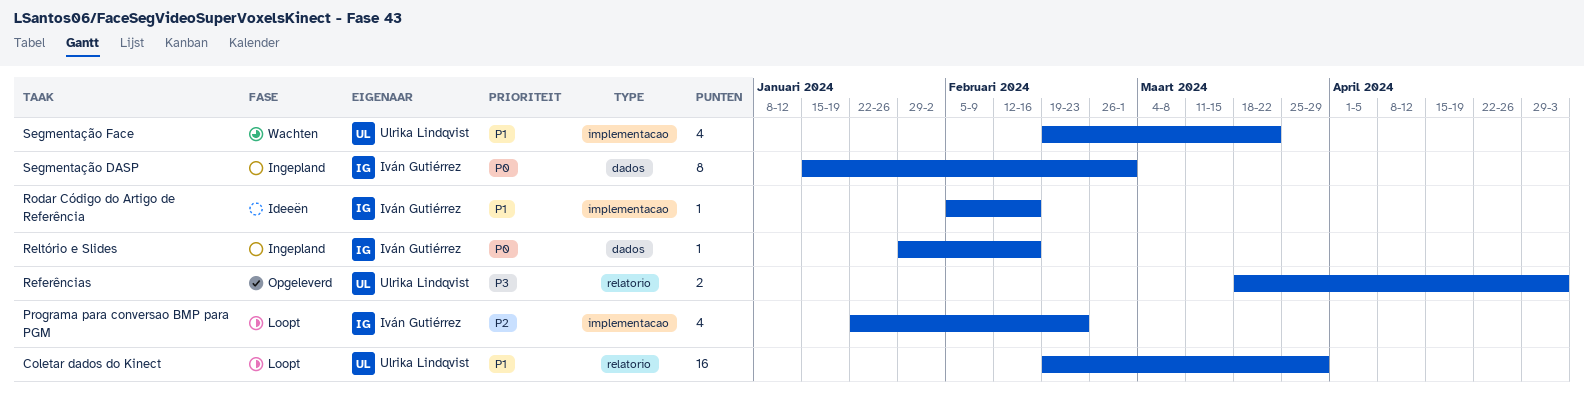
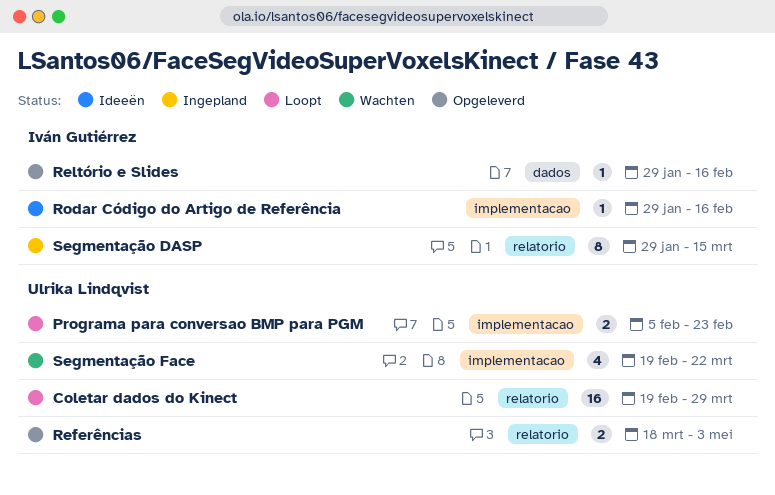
Programa para conversao BMP para PGM, owner: Iván Gutiérrez -> Ulrika Lindqvist
Programa para conversao BMP para PGM, estimate: 4 -> 2
Programa para conversao BMP para PGM, start: Jan 22 -> Feb 5
Reltório e Slides, status: Ingepland -> Opgeleverd
Rodar Código do Artigo de Referência, start: Feb 5 -> Jan 29
Segmentação DASP, label: dados -> relatorio
Segmentação DASP, start: Jan 15 -> Jan 29
Segmentação DASP, due: Mar 1 -> Mar 15

